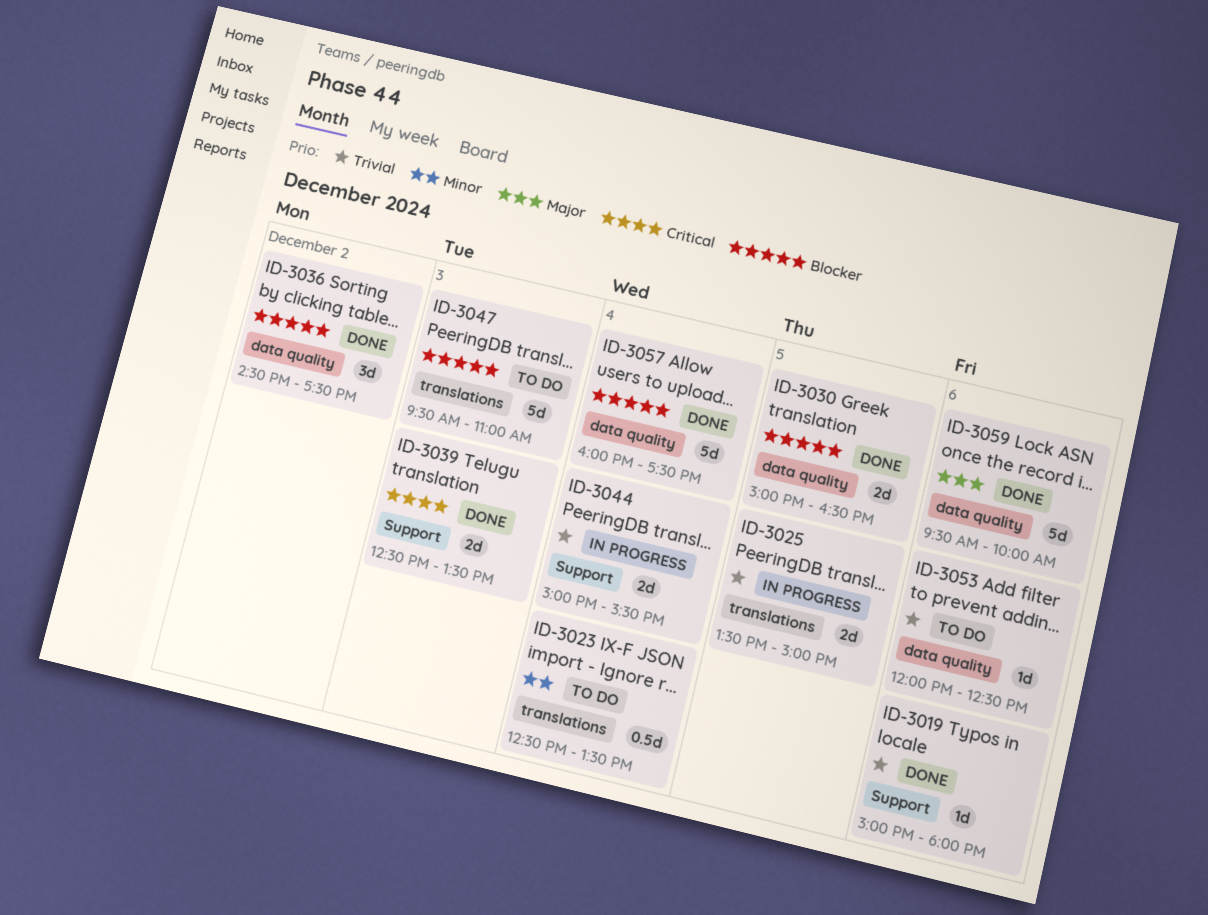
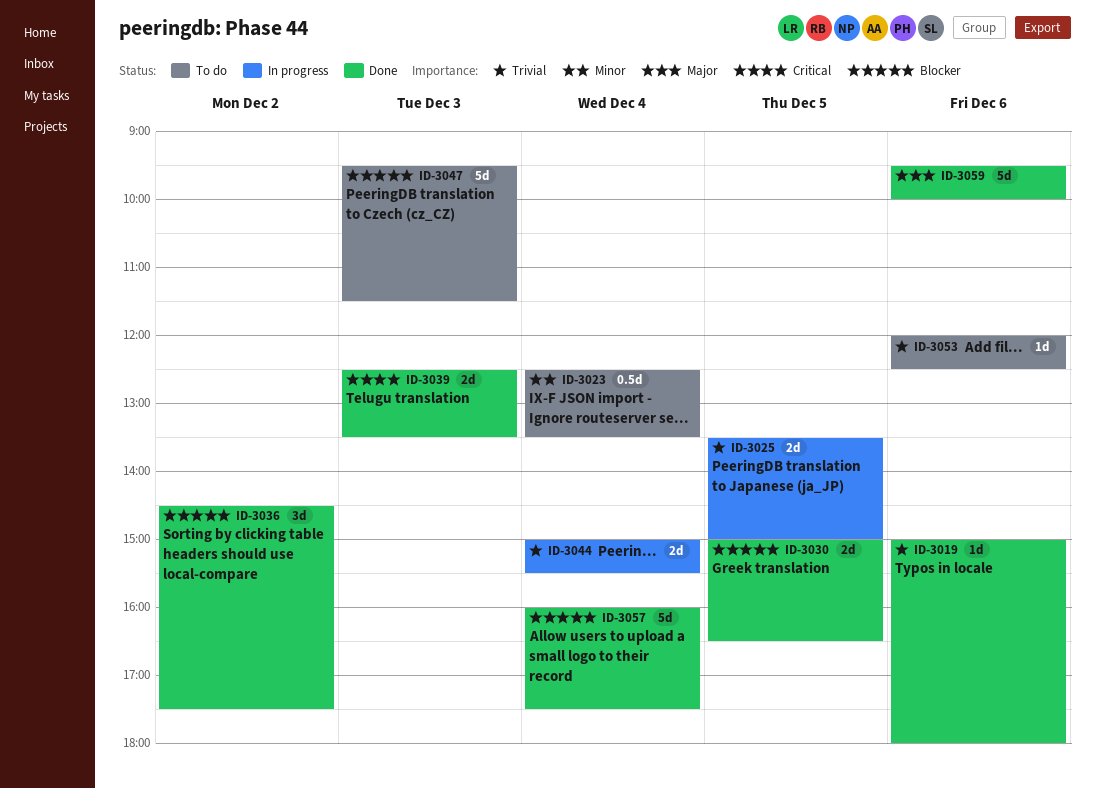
ID-3047, ends: 11:00 -> 11:30

